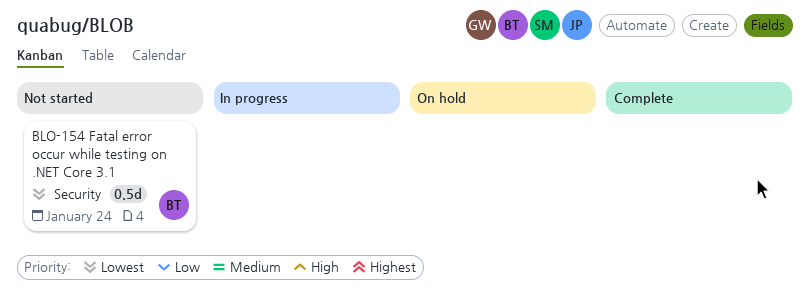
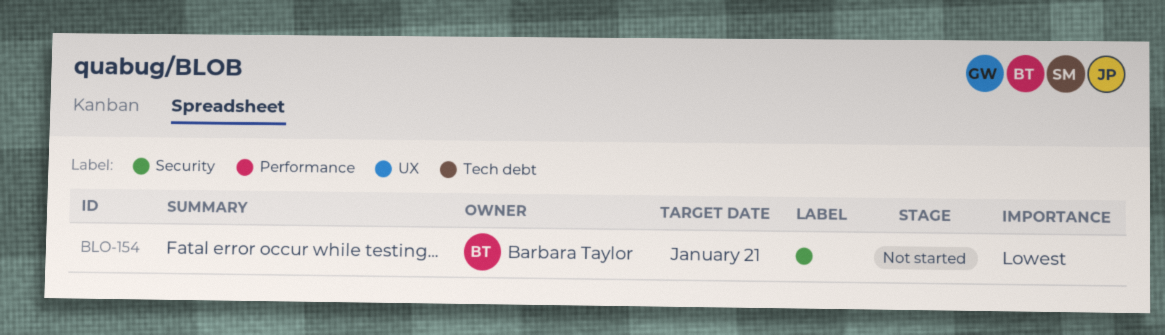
BLO-154, due: Jan 24 -> Jan 21

